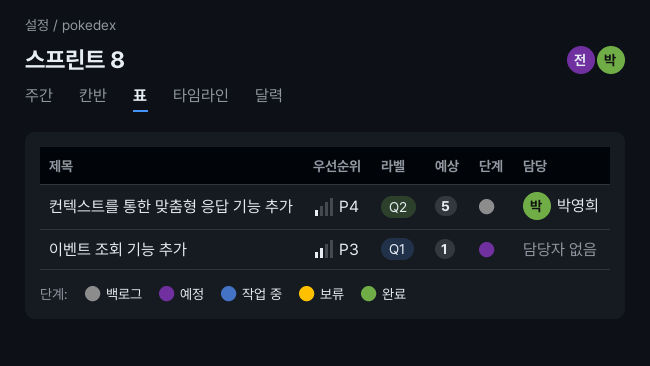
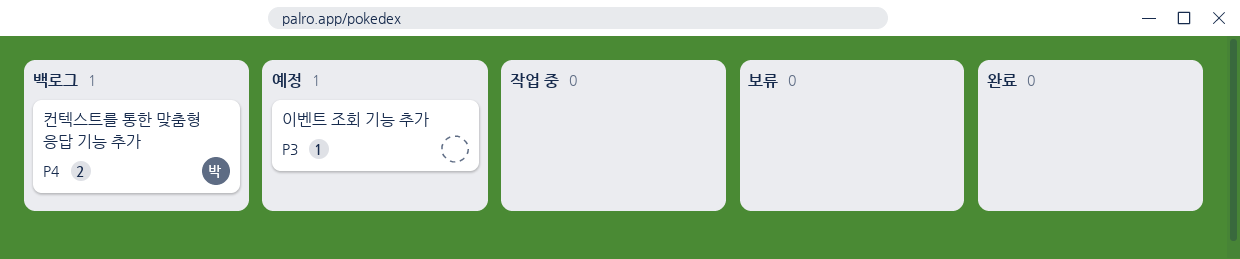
컨텍스트를 통한 맞춤형 응답 기능 추가, estimate: 5 -> 2

